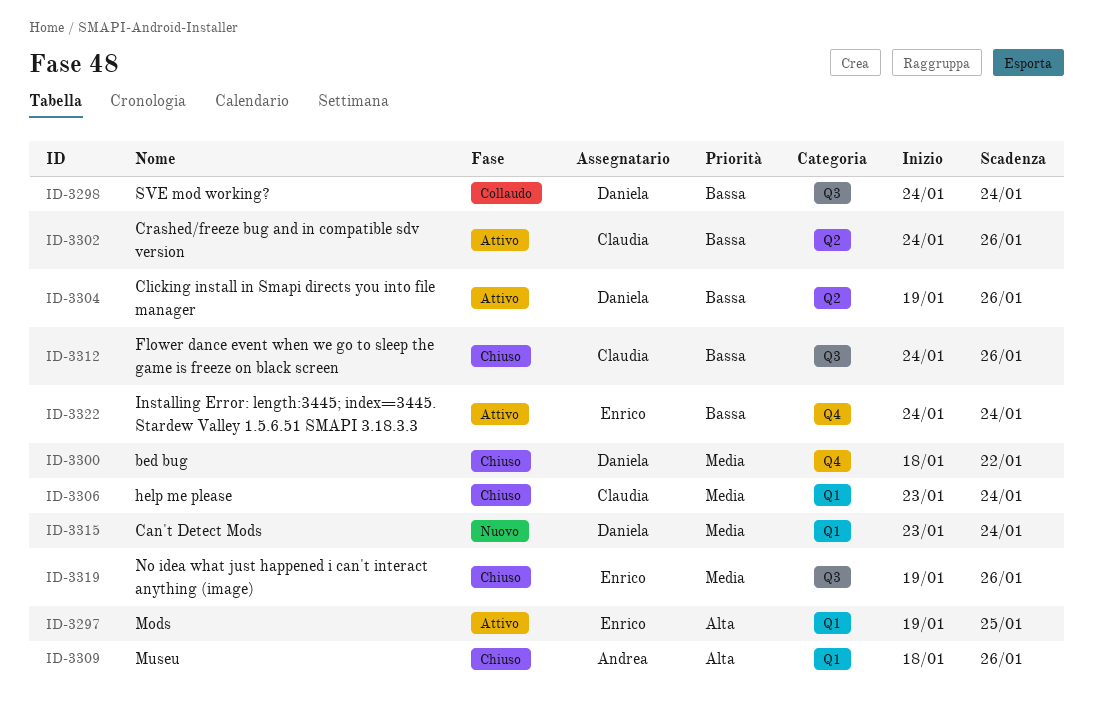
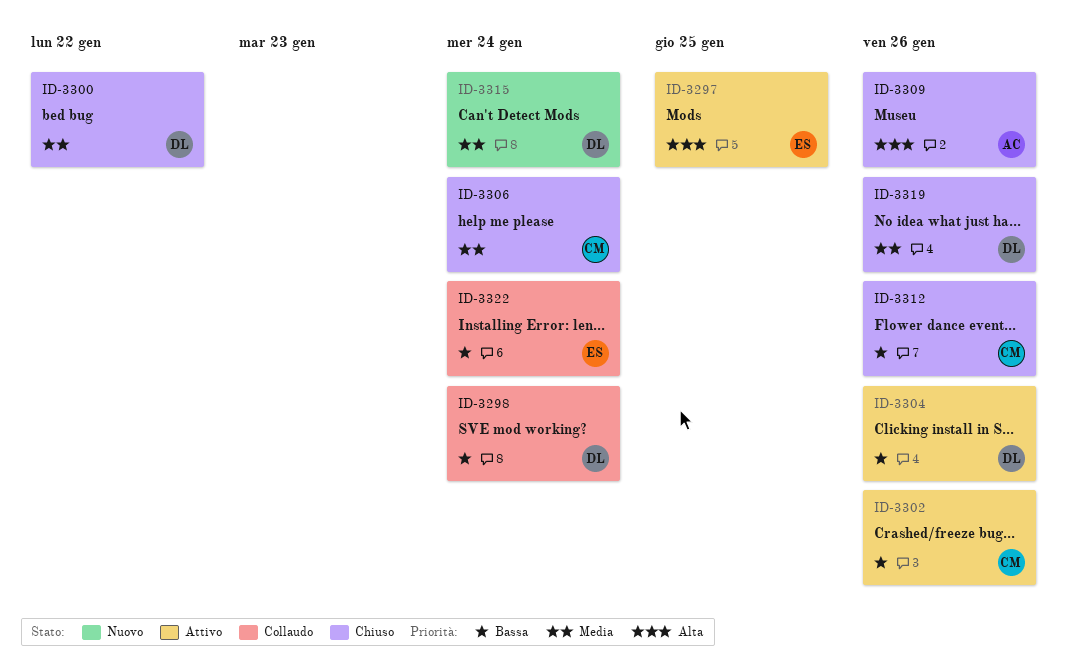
ID-3319, owner: Enrico -> Daniela
ID-3322, status: Attivo -> Collaudo

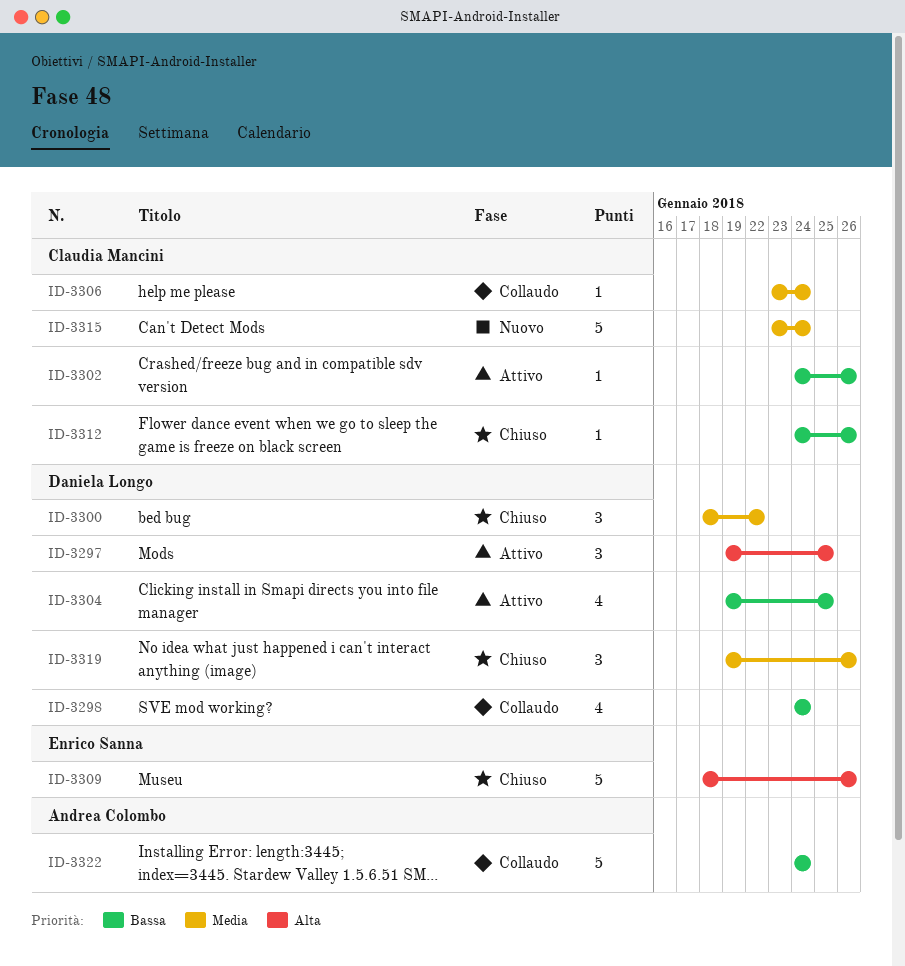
ID-3297, owner: Enrico Sanna -> Daniela Longo
ID-3304, due: Jan 26 -> Jan 25
ID-3306, status: Chiuso -> Collaudo
ID-3309, owner: Andrea Colombo -> Enrico Sanna
ID-3315, owner: Daniela Longo -> Claudia Mancini
ID-3322, owner: Enrico Sanna -> Andrea Colombo

